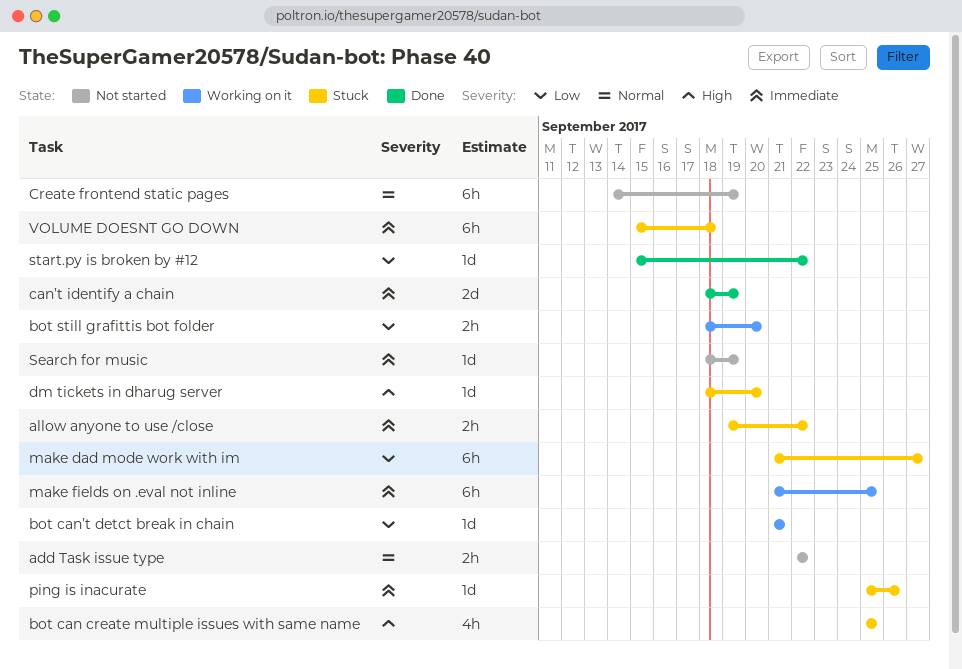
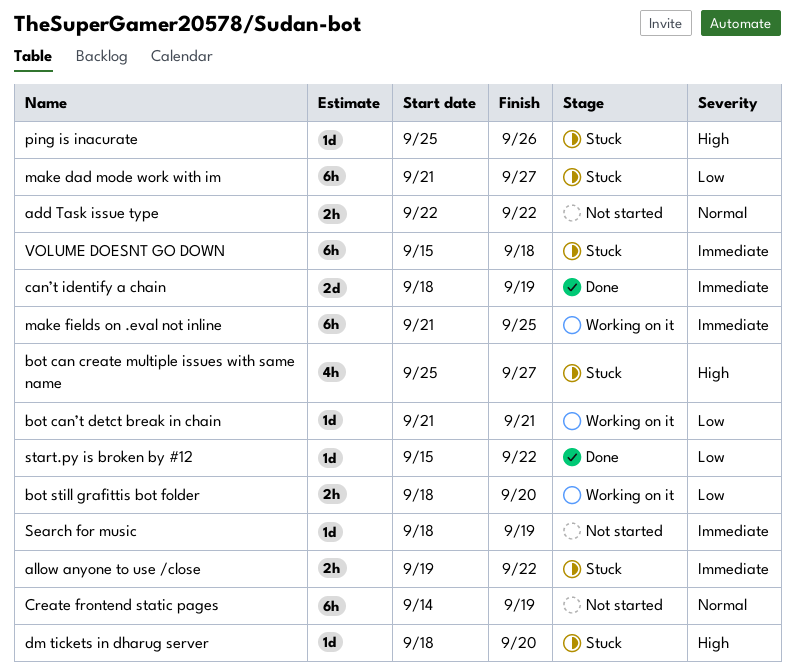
bot can create multiple issues with same name, due: Sep 25 -> Sep 27
ping is inacurate, priority: Immediate -> High

